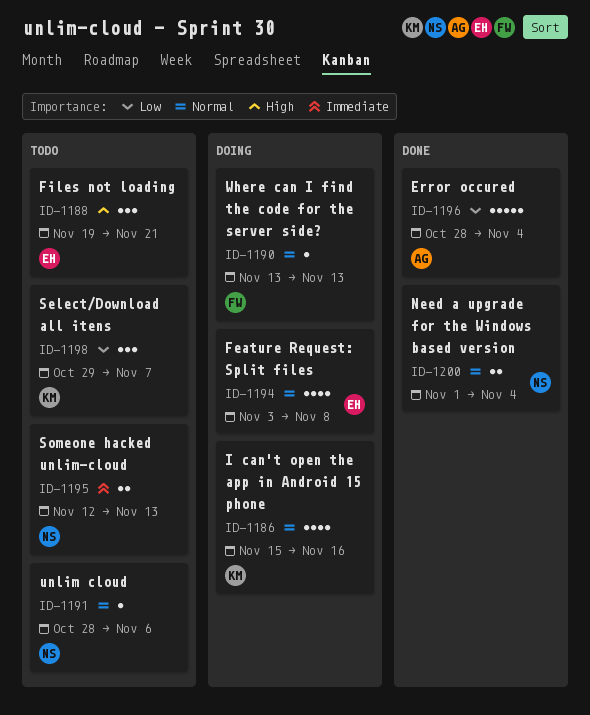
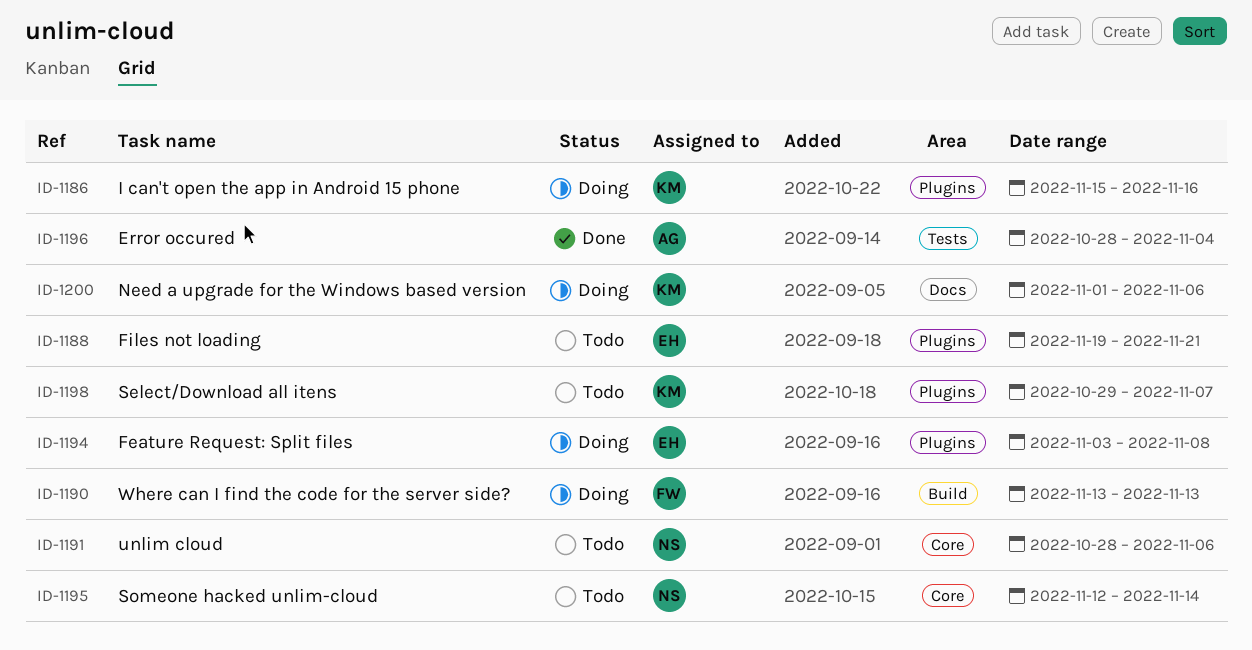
ID-1195, due: Nov 13 -> Nov 14
ID-1200, status: Done -> Doing
ID-1200, owner: NS -> KM
ID-1200, due: Nov 4 -> Nov 6

